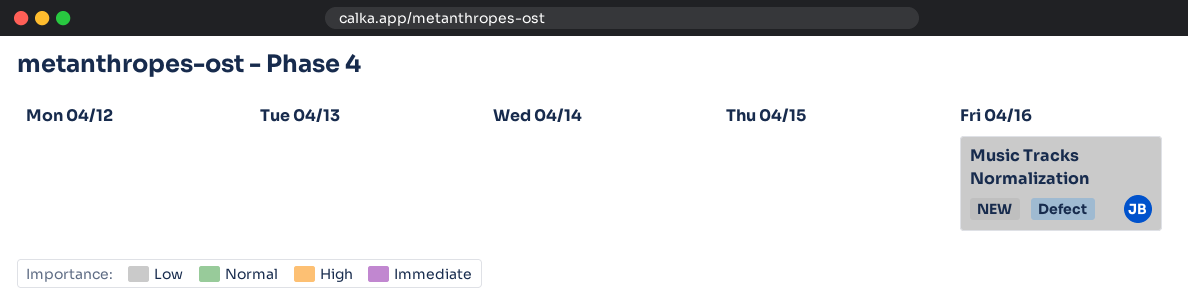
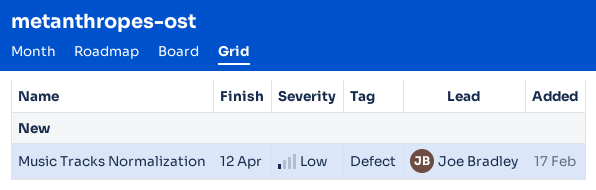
Music Tracks Normalization, due: Apr 16 -> Apr 12

